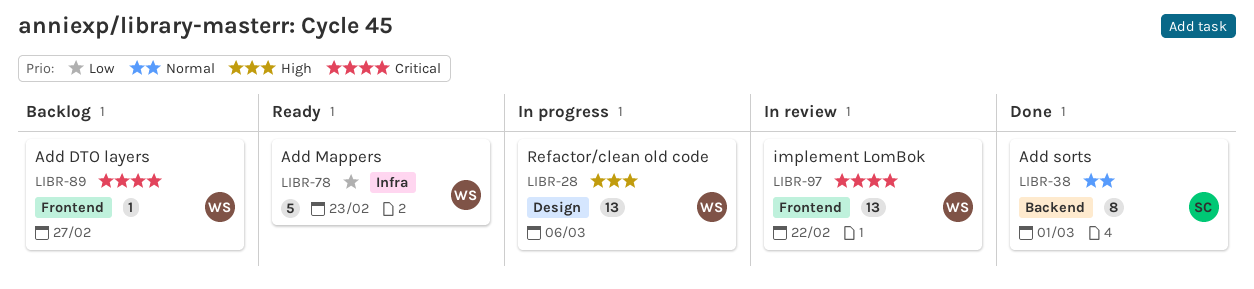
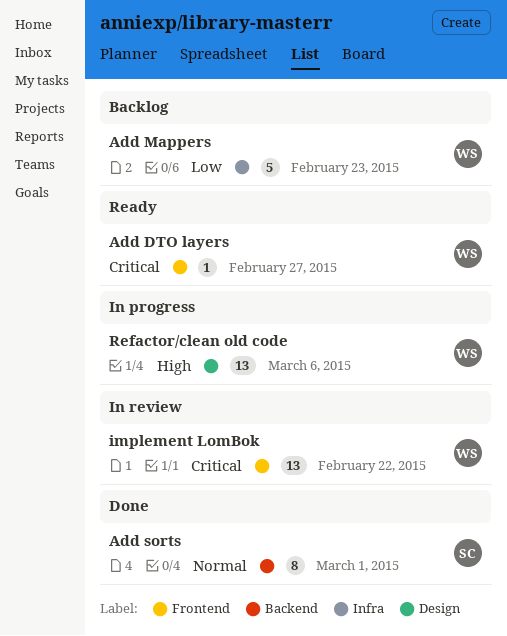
Add DTO layers, status: Backlog -> Ready
Add Mappers, status: Ready -> Backlog

